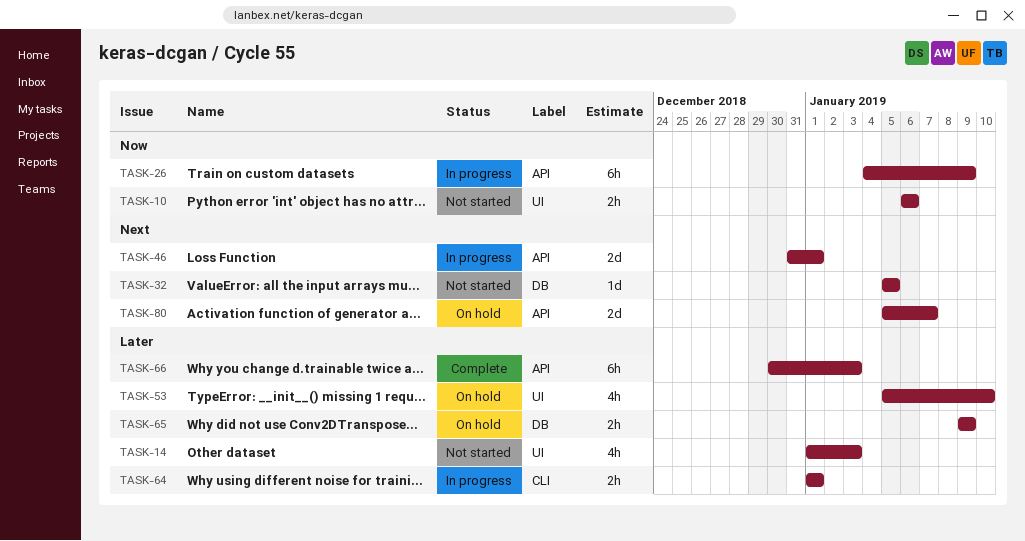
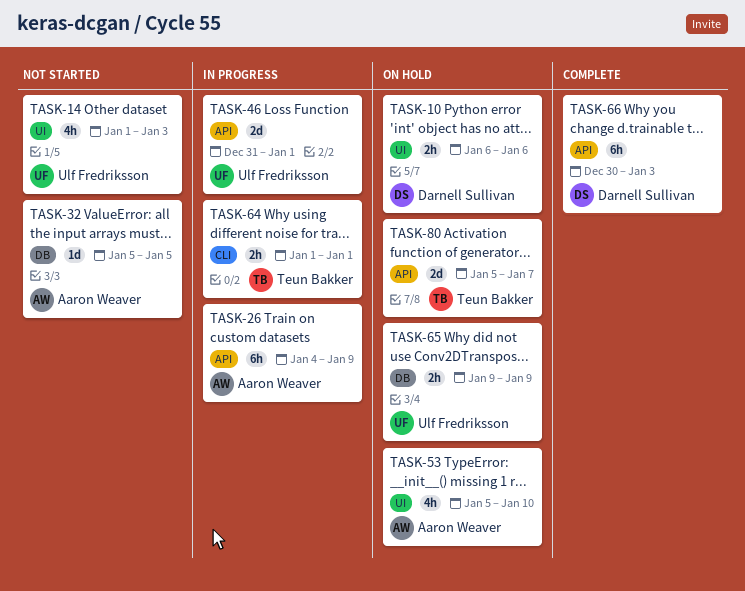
TASK-10, status: Not started -> On hold

